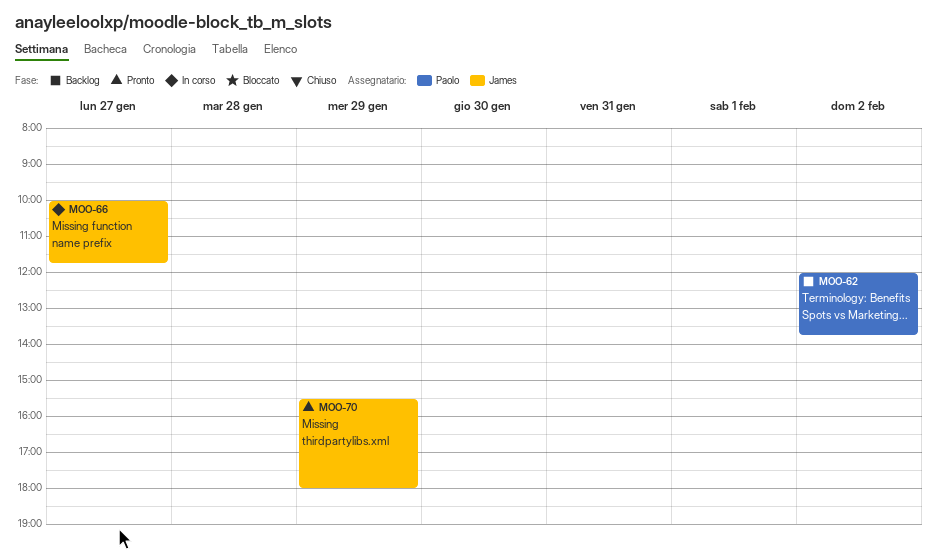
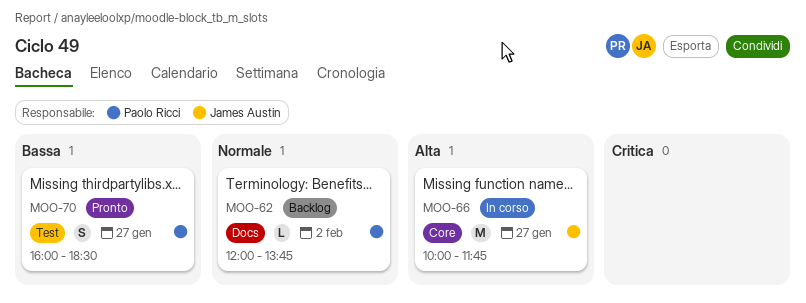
MOO-70, owner: James Austin -> Paolo Ricci
MOO-70, day: Jan 29 -> Jan 27
MOO-70, begins: 15:30 -> 16:00
MOO-70, ends: 18:00 -> 18:30

